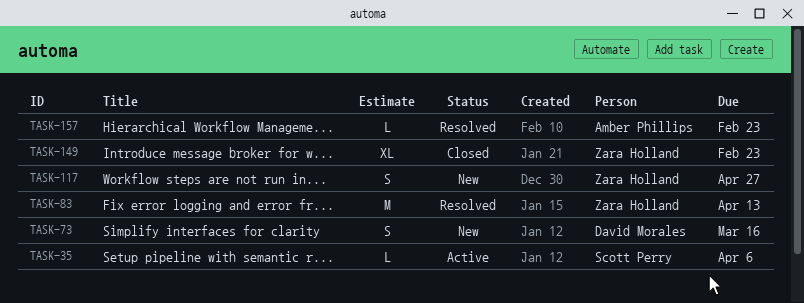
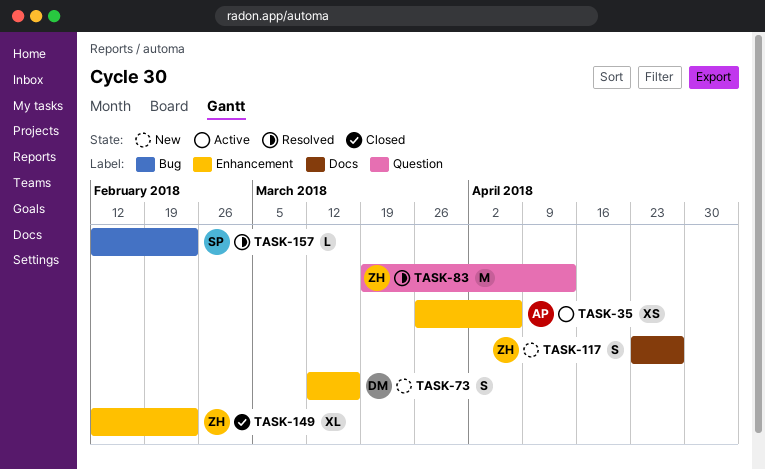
TASK-35, owner: Scott Perry -> Amber Phillips
TASK-35, estimate: L -> XS
TASK-157, owner: Amber Phillips -> Scott Perry

